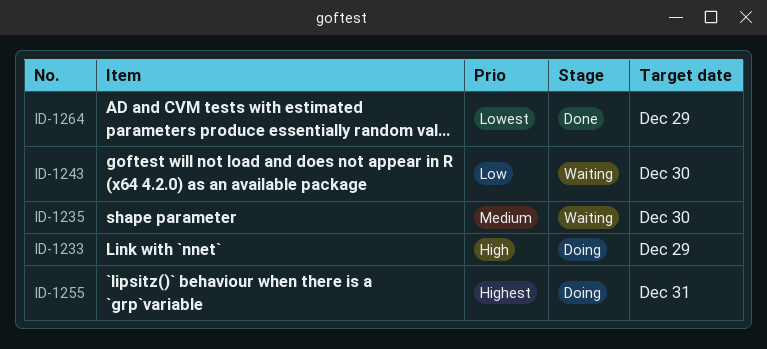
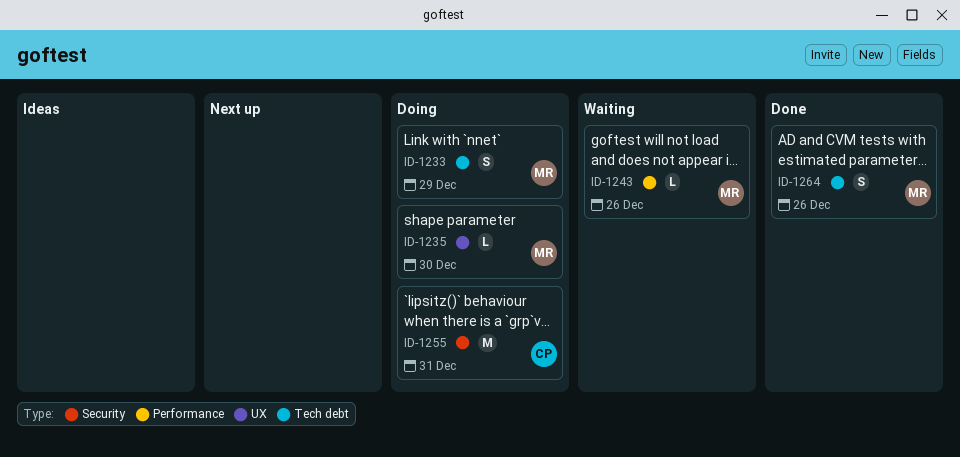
ID-1235, status: Waiting -> Doing
ID-1243, due: Dec 30 -> Dec 26
ID-1264, due: Dec 29 -> Dec 26

